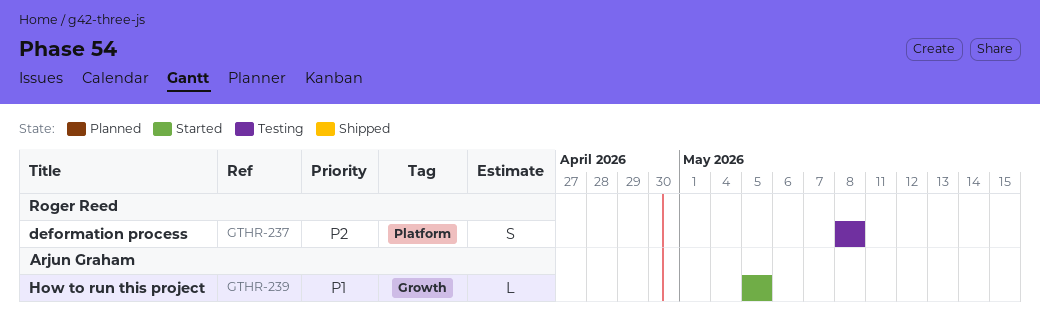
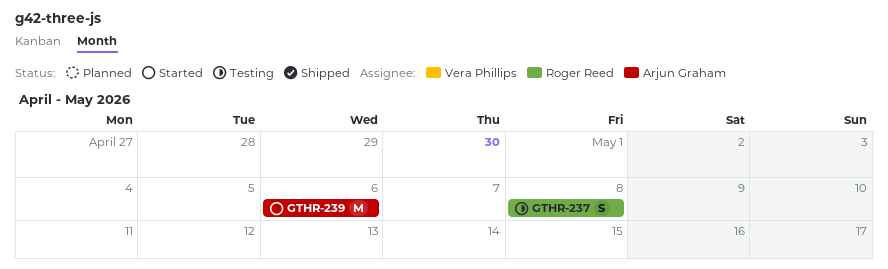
GTHR-239, estimate: L -> M
GTHR-239, start: May 5 -> May 6
GTHR-239, due: May 5 -> May 6

